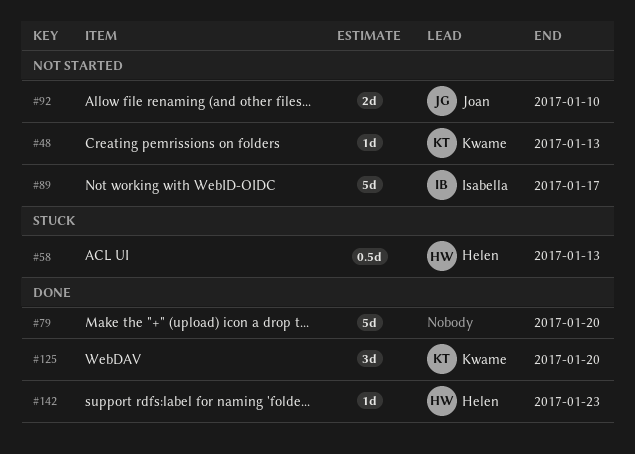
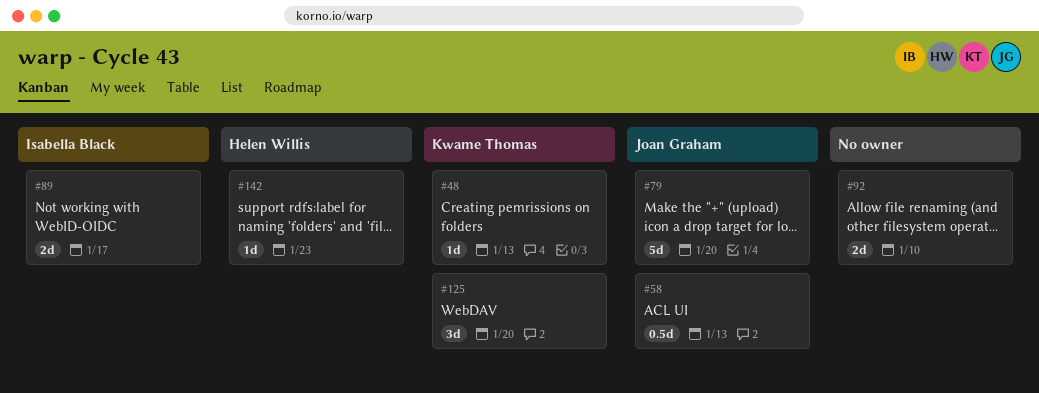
#58, owner: Helen Willis -> Joan Graham
#79, owner: none -> Joan Graham
#89, estimate: 5d -> 2d
#92, owner: Joan Graham -> none

